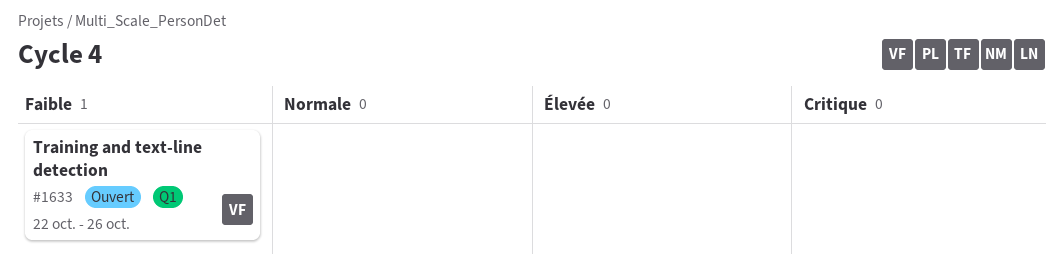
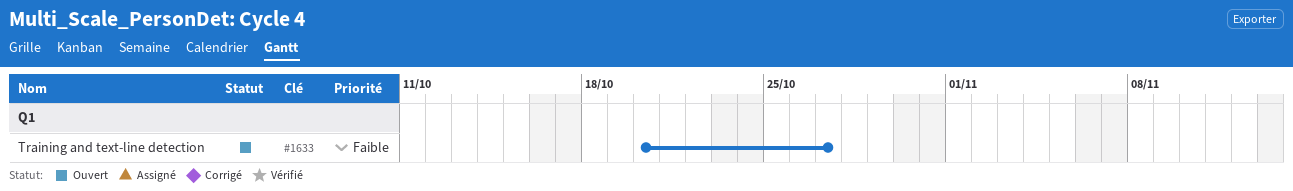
#1633, start: Oct 22 -> Oct 20
#1633, due: Oct 26 -> Oct 27

